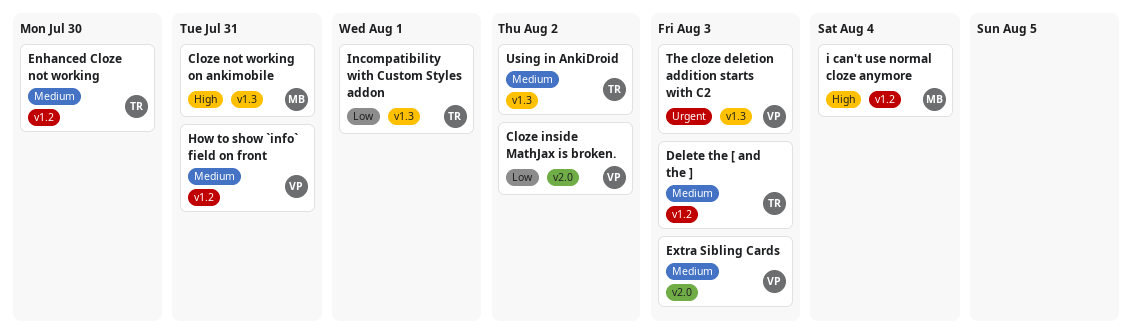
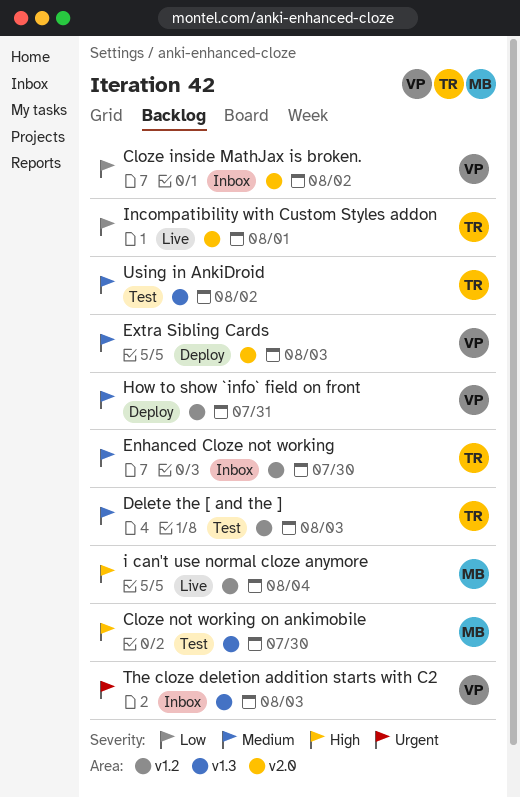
Cloze not working on ankimobile, due: Jul 31 -> Jul 30
Incompatibility with Custom Styles addon, label: v1.3 -> v2.0

